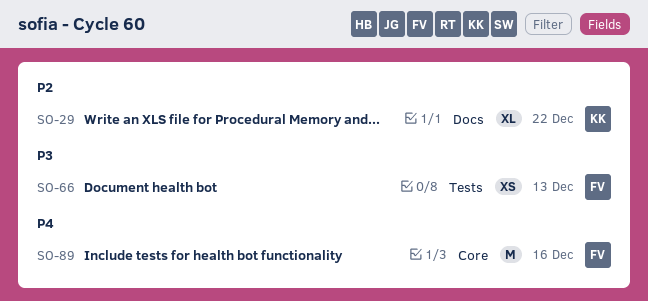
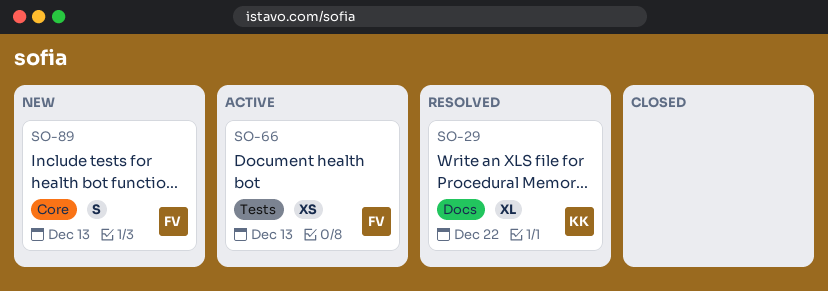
SO-89, estimate: M -> S
SO-89, due: Dec 16 -> Dec 13

